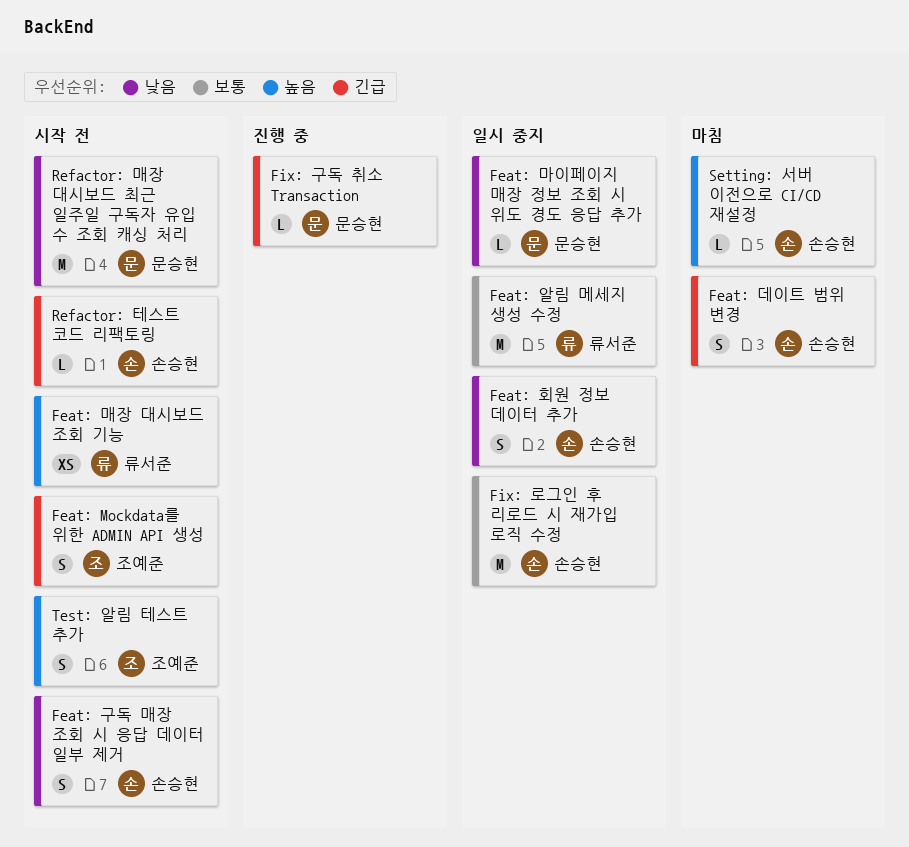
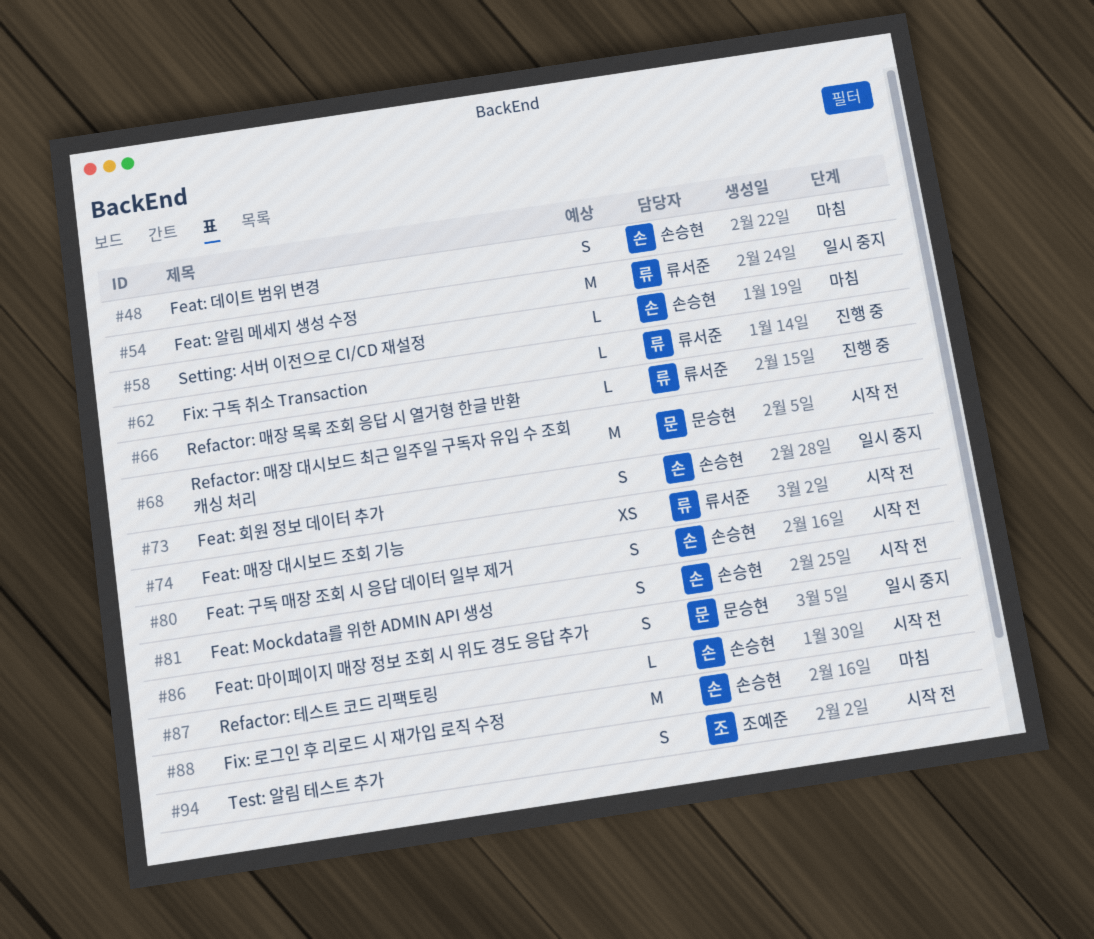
Feat: Mockdata를 위한 ADMIN API 생성, owner: 조예준 -> 손승현
Feat: 마이페이지 매장 정보 조회 시 위도 경도 응답 추가, estimate: L -> S
Fix: 구독 취소 Transaction, owner: 문승현 -> 류서준
Fix: 로그인 후 리로드 시 재가입 로직 수정, status: 일시 중지 -> 마침
Refactor: 매장 목록 조회 응답 시 열거형 한글 반환: none -> present

